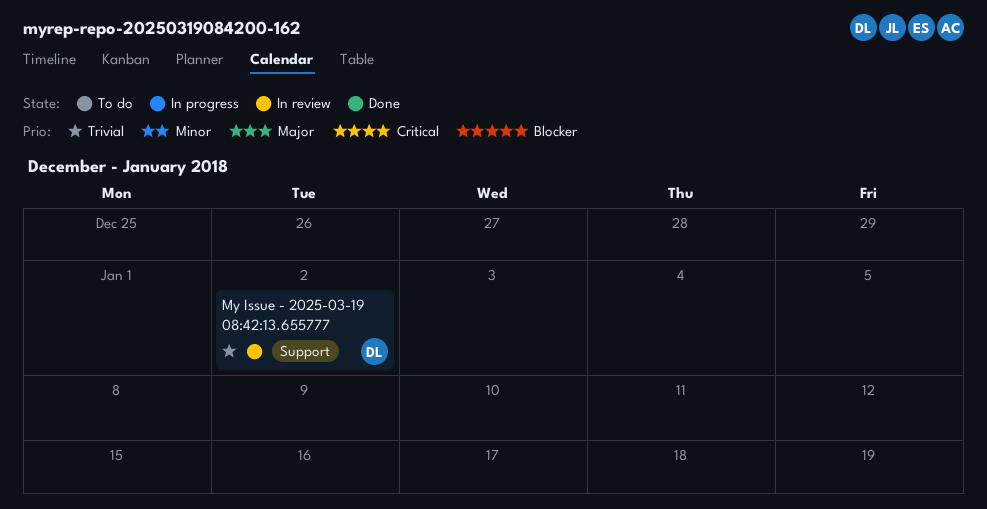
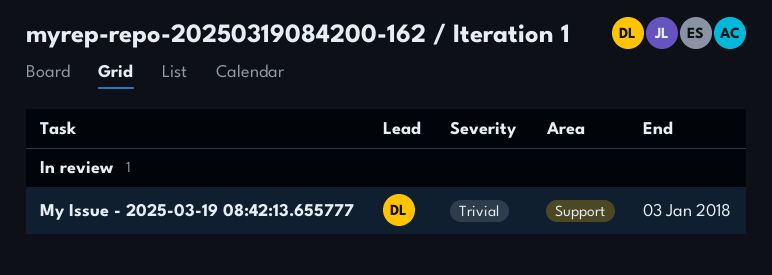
My Issue - 2025-03-19 08:42:13.655777, due: Jan 2 -> Jan 3

